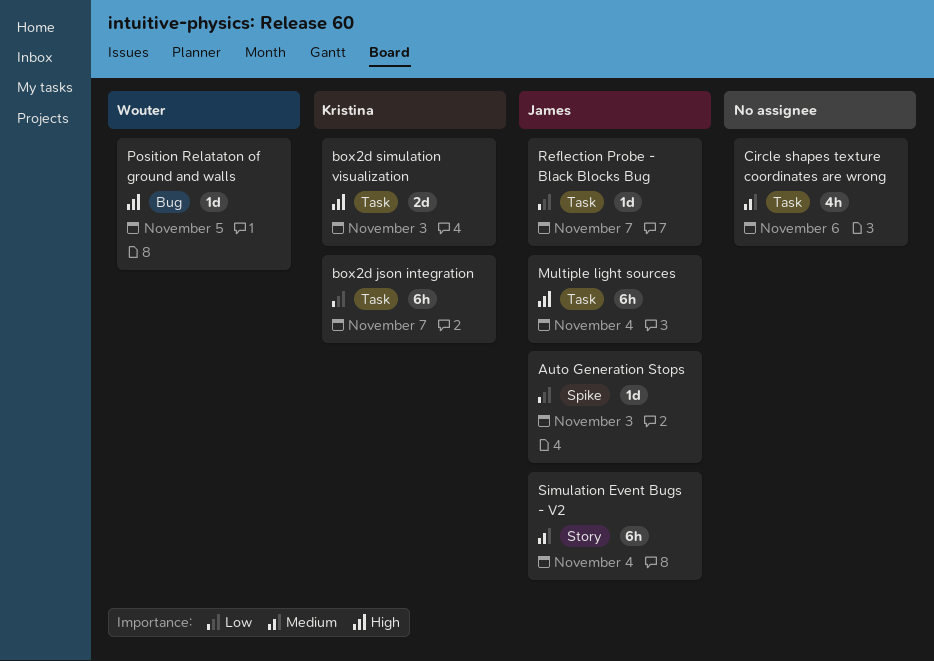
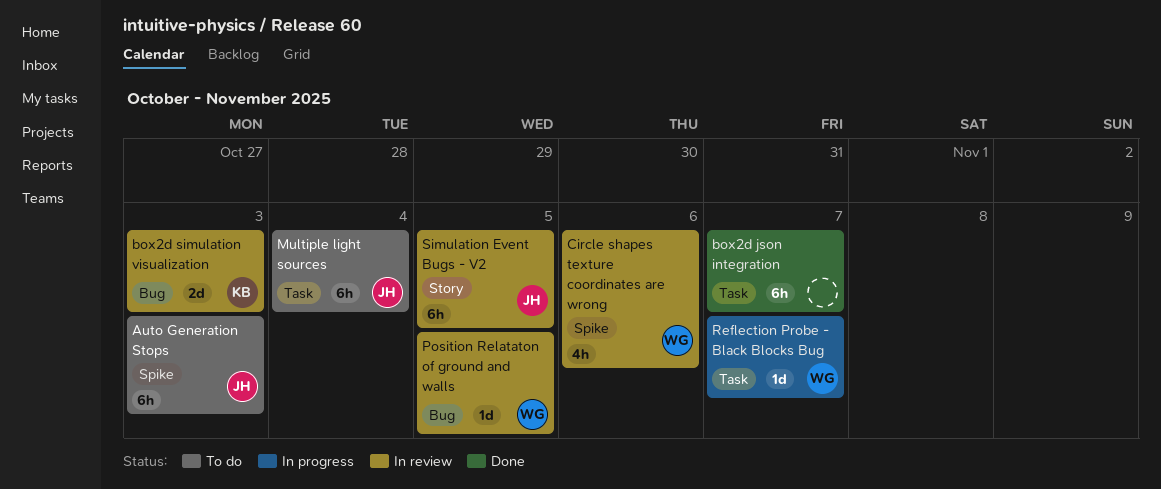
Auto Generation Stops, estimate: 1d -> 6h
box2d json integration, owner: Kristina -> none
box2d simulation visualization, label: Task -> Bug
Circle shapes texture coordinates are wrong, owner: none -> Wouter
Circle shapes texture coordinates are wrong, label: Task -> Spike
Reflection Probe - Black Blocks Bug, owner: James -> Wouter
Simulation Event Bugs - V2, due: Nov 4 -> Nov 5

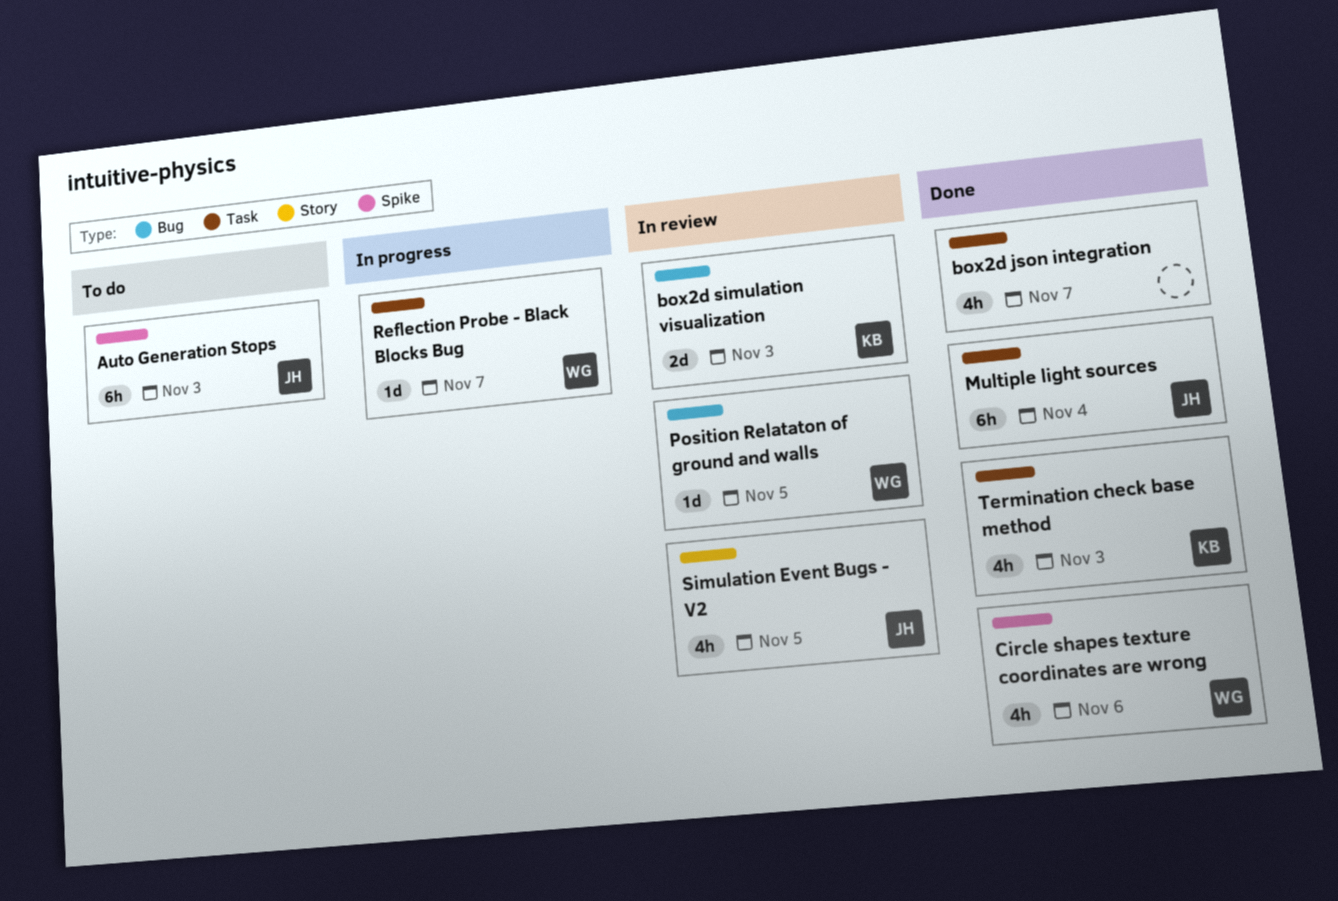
box2d json integration, estimate: 6h -> 4h
Circle shapes texture coordinates are wrong, status: In review -> Done
Multiple light sources, status: To do -> Done
Simulation Event Bugs - V2, estimate: 6h -> 4h
Termination check base method: none -> present

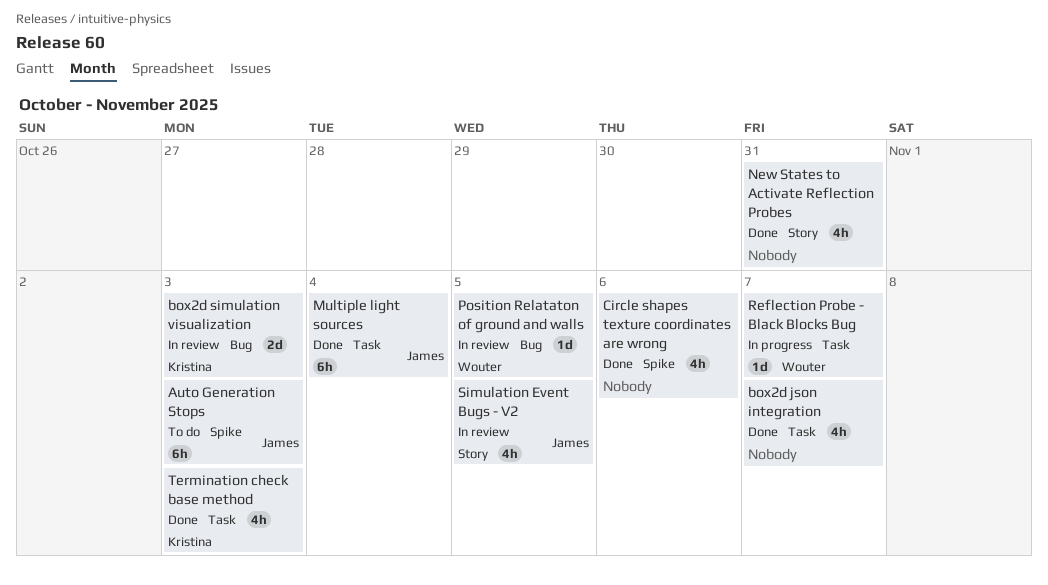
Circle shapes texture coordinates are wrong, owner: Wouter -> none
New States to Activate Reflection Probes: none -> present

